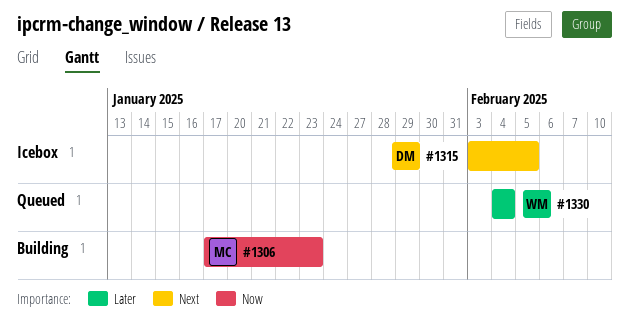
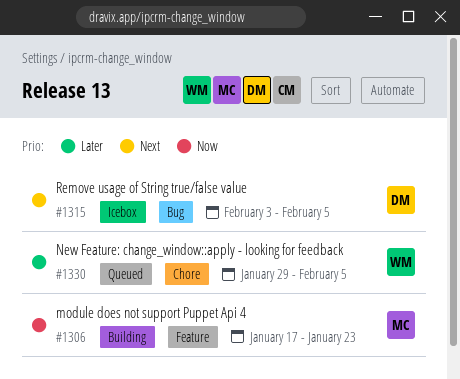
#1330, start: Feb 4 -> Jan 29
#1330, due: Feb 4 -> Feb 5

